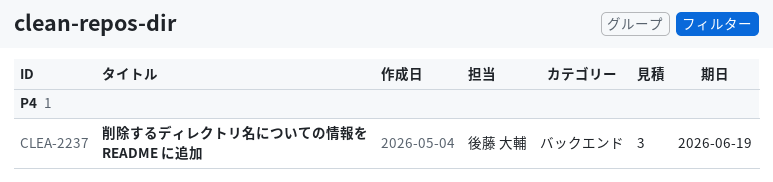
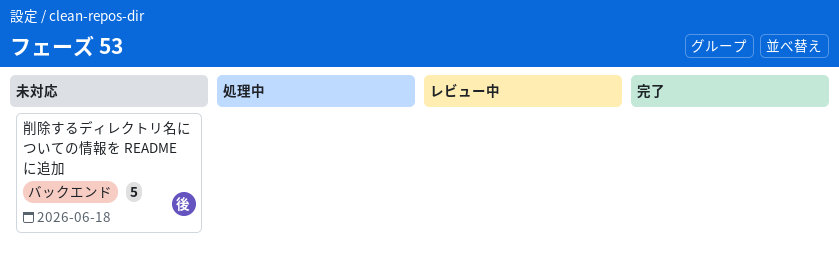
削除するディレクトリ名についての情報を README に追加, estimate: 3 -> 5
削除するディレクトリ名についての情報を README に追加, due: Jun 19 -> Jun 18

